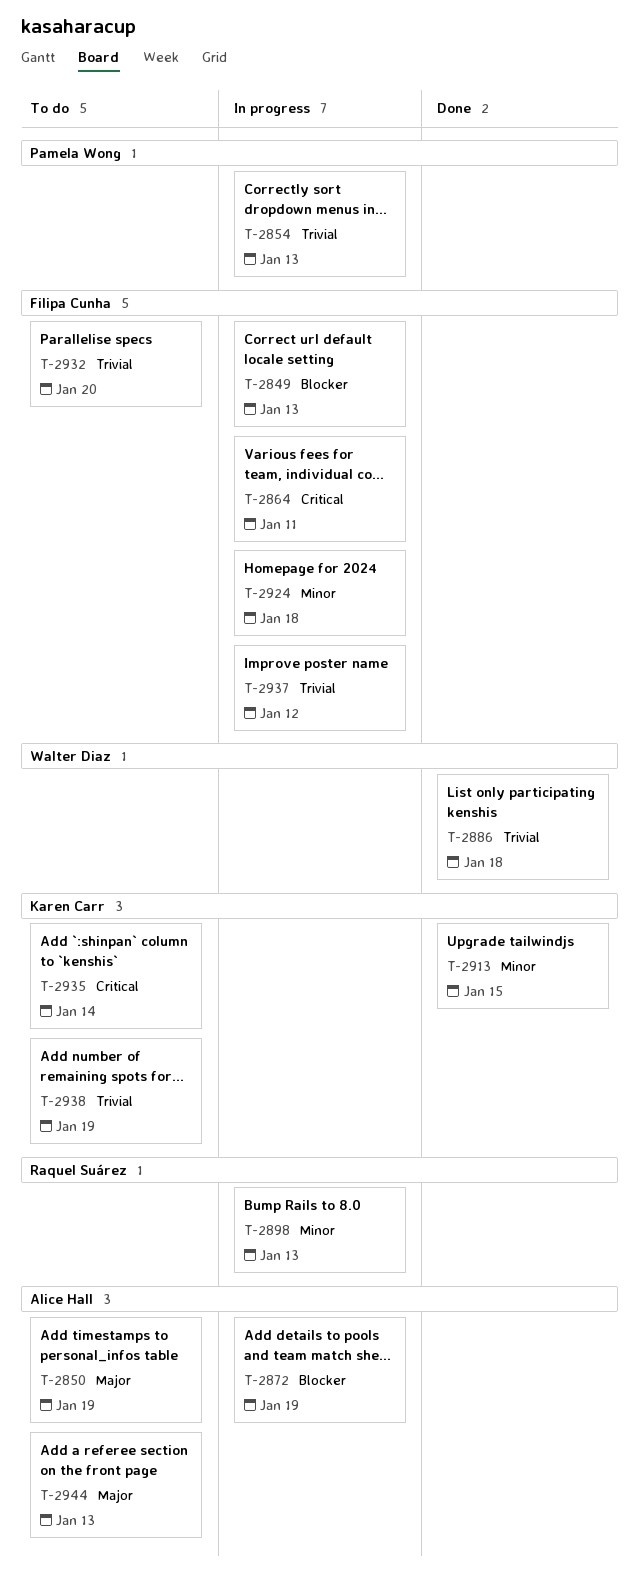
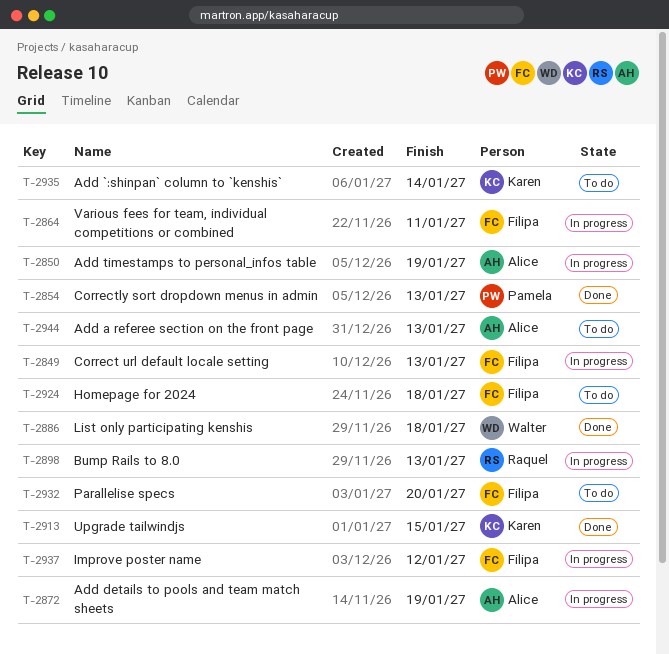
T-2850, status: To do -> In progress
T-2854, status: In progress -> Done
T-2924, status: In progress -> To do
T-2938: present -> none

